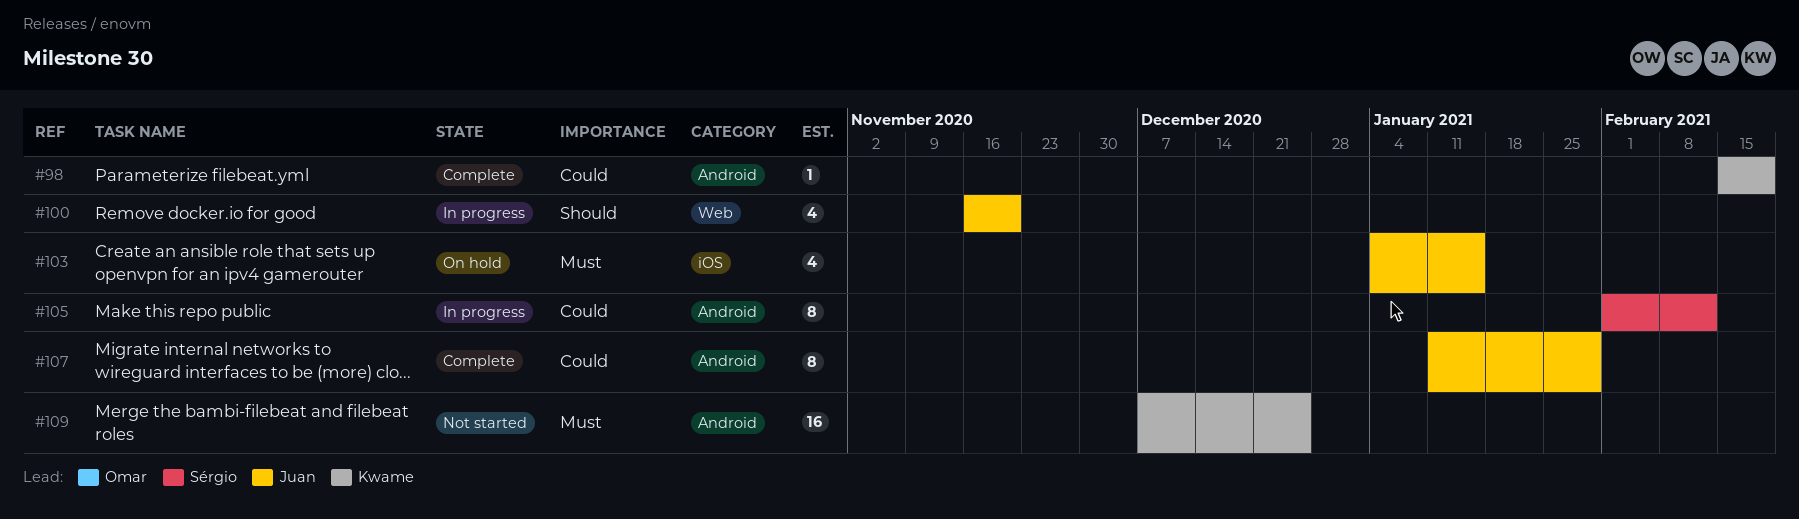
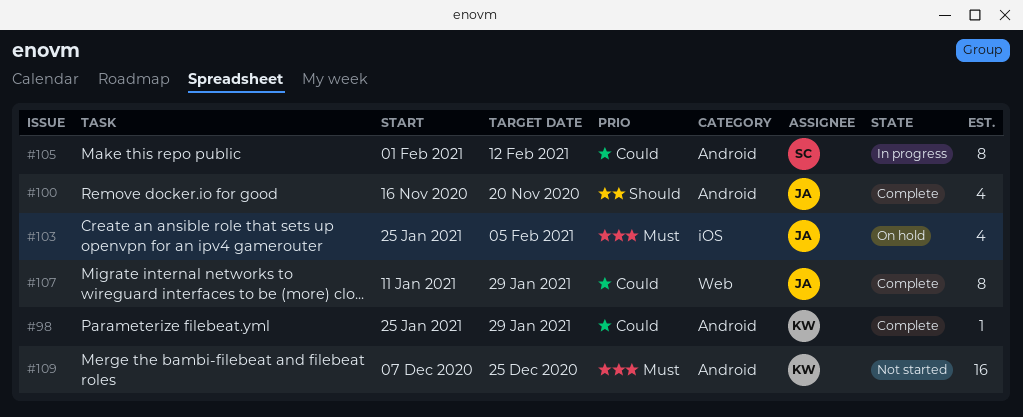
#98, start: Feb 15 -> Jan 25
#98, due: Feb 19 -> Jan 29
#100, status: In progress -> Complete
#100, label: Web -> Android
#103, start: Jan 4 -> Jan 25
#103, due: Jan 15 -> Feb 5
#107, label: Android -> Web

